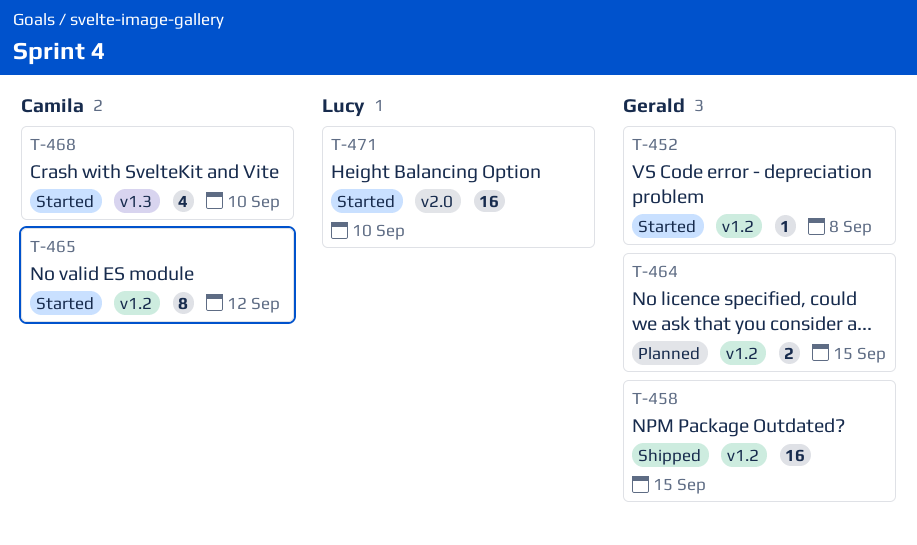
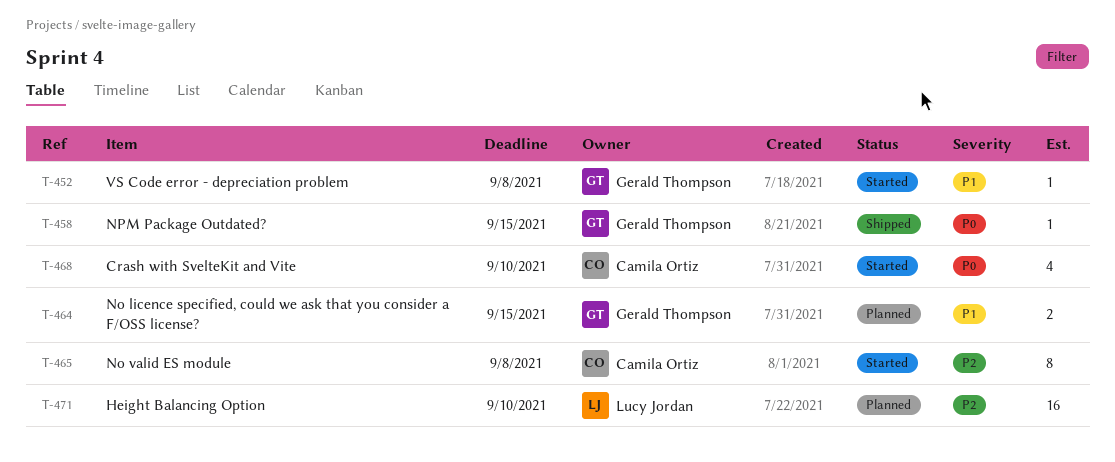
T-458, estimate: 16 -> 1
T-465, due: Sep 12 -> Sep 8
T-471, status: Started -> Planned

